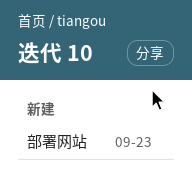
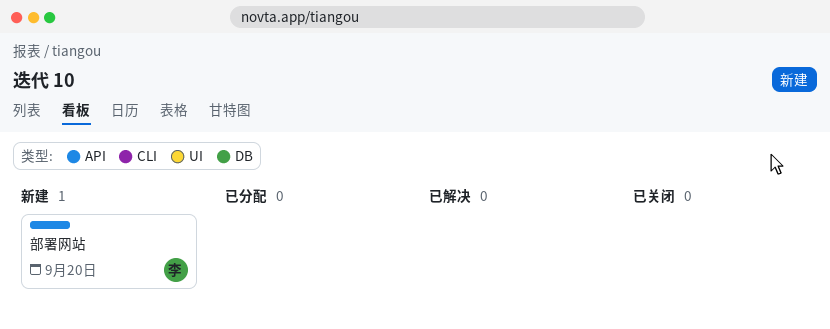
部署网站, due: Sep 23 -> Sep 20

